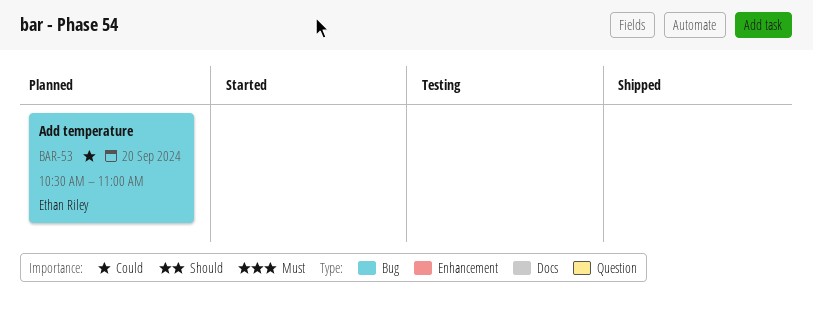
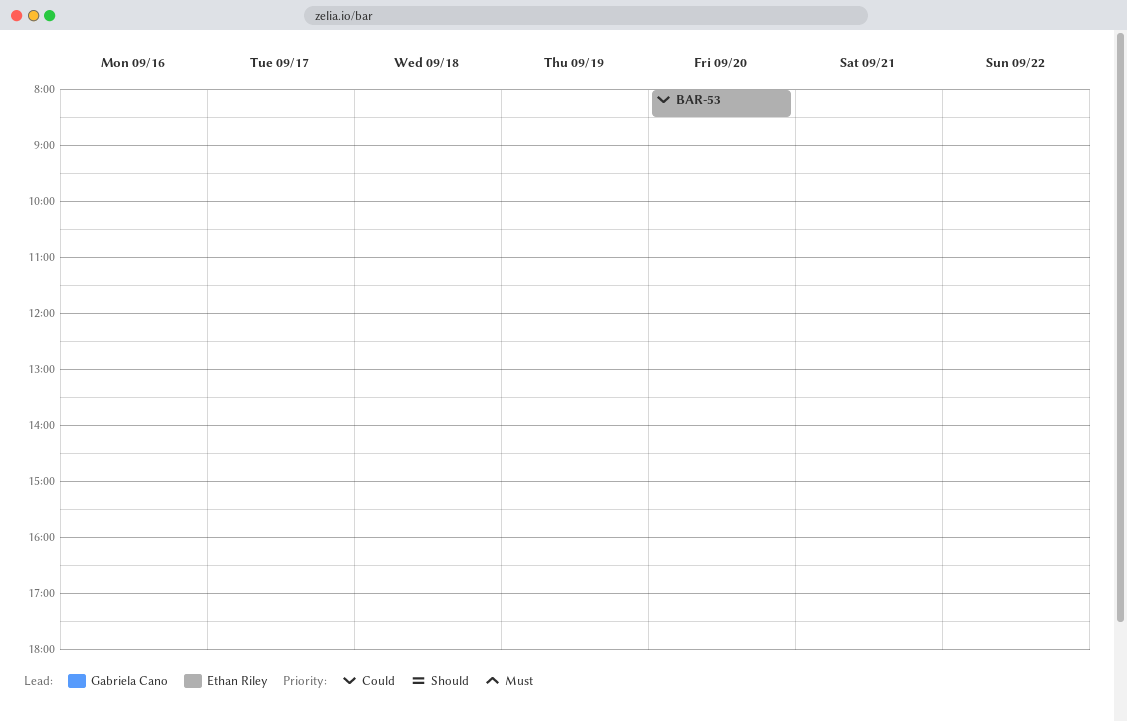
BAR-53, begins: 10:30 -> 08:00
BAR-53, ends: 11:00 -> 08:30

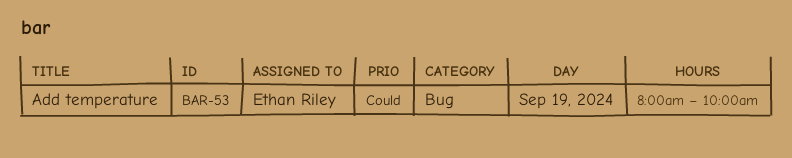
BAR-53, day: Sep 20 -> Sep 19
BAR-53, ends: 08:30 -> 10:00

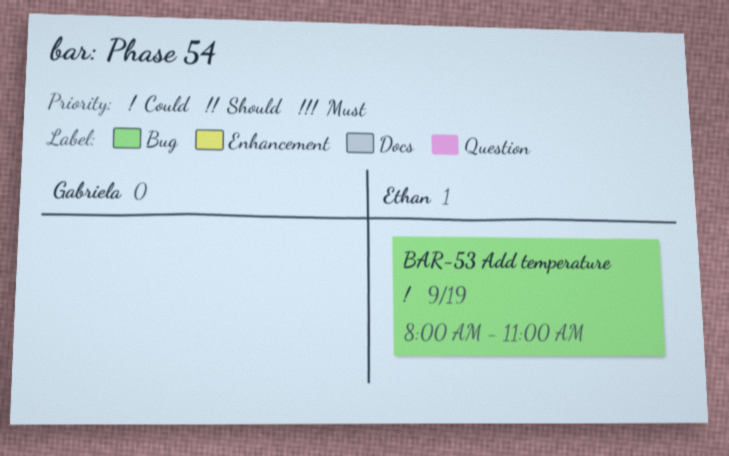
BAR-53, ends: 10:00 -> 11:00

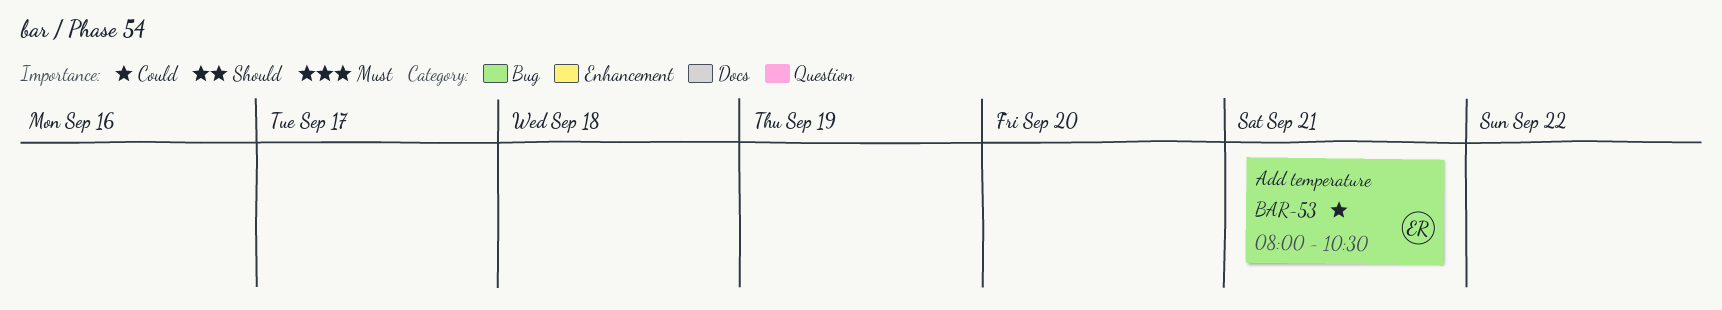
BAR-53, day: Sep 19 -> Sep 21
BAR-53, ends: 11:00 -> 10:30

